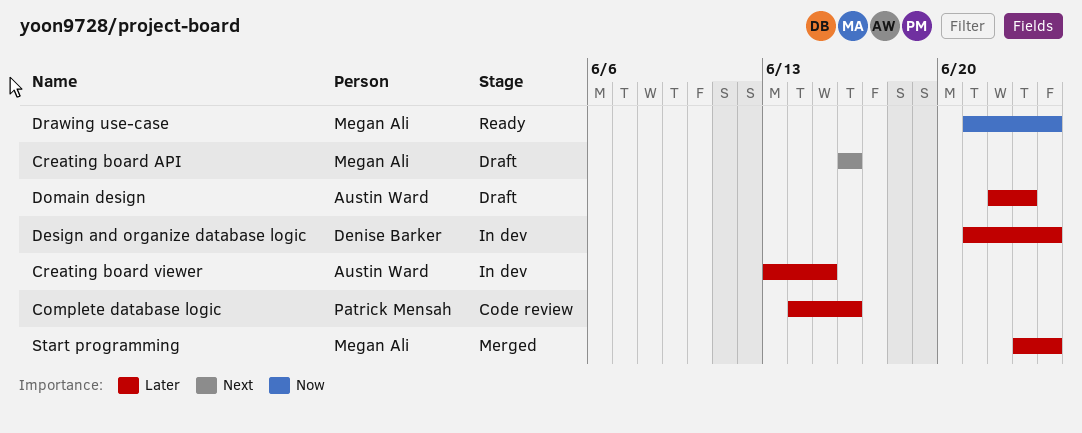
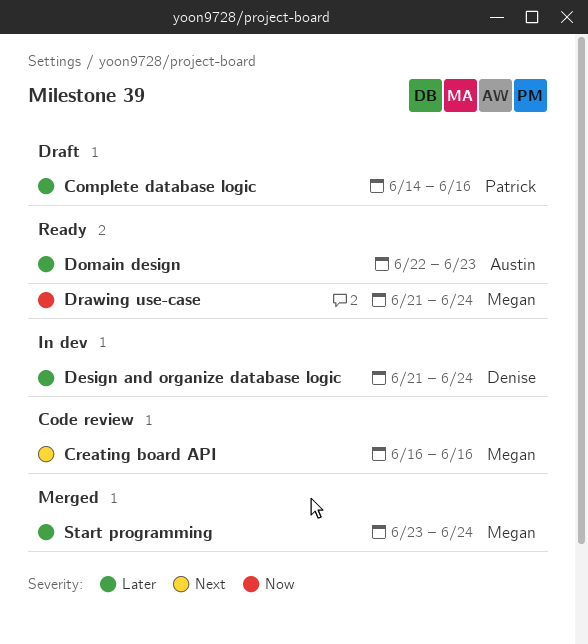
Complete database logic, status: Code review -> Draft
Creating board API, status: Draft -> Code review
Creating board viewer: present -> none
Domain design, status: Draft -> Ready

